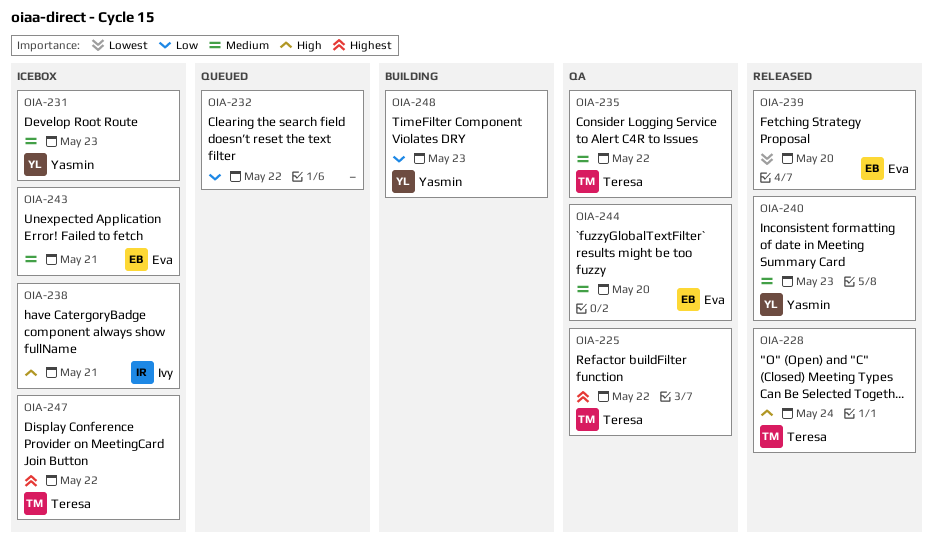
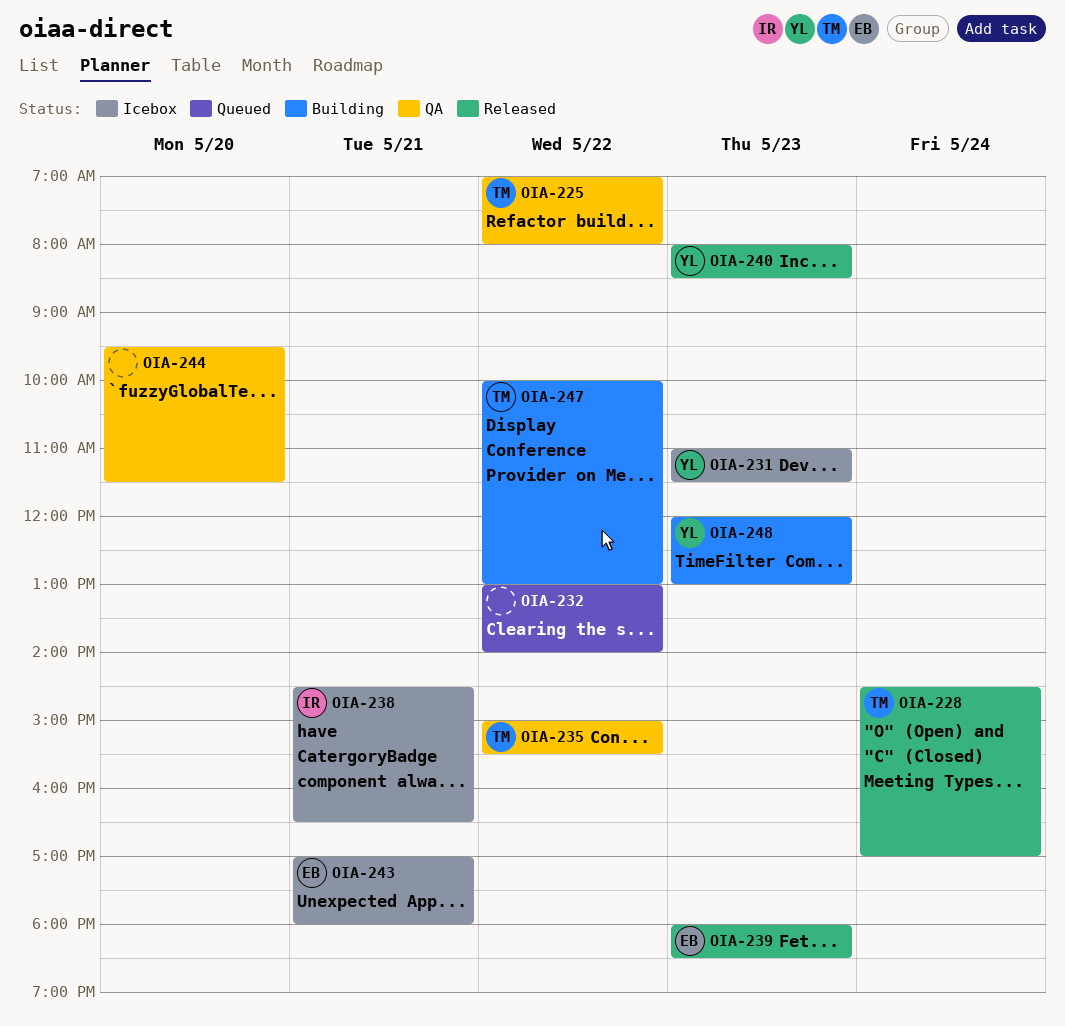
OIA-239, day: May 20 -> May 23
OIA-244, owner: Eva -> none
OIA-247, status: Icebox -> Building

